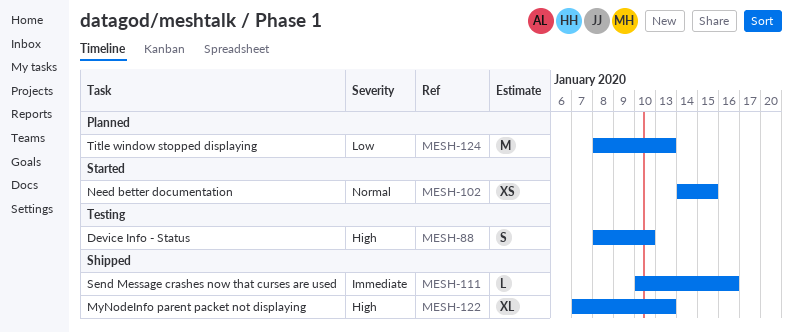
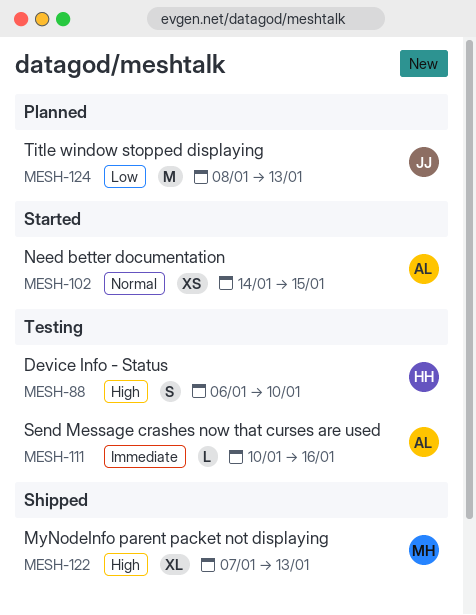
MESH-88, start: Jan 8 -> Jan 6
MESH-111, status: Shipped -> Testing

